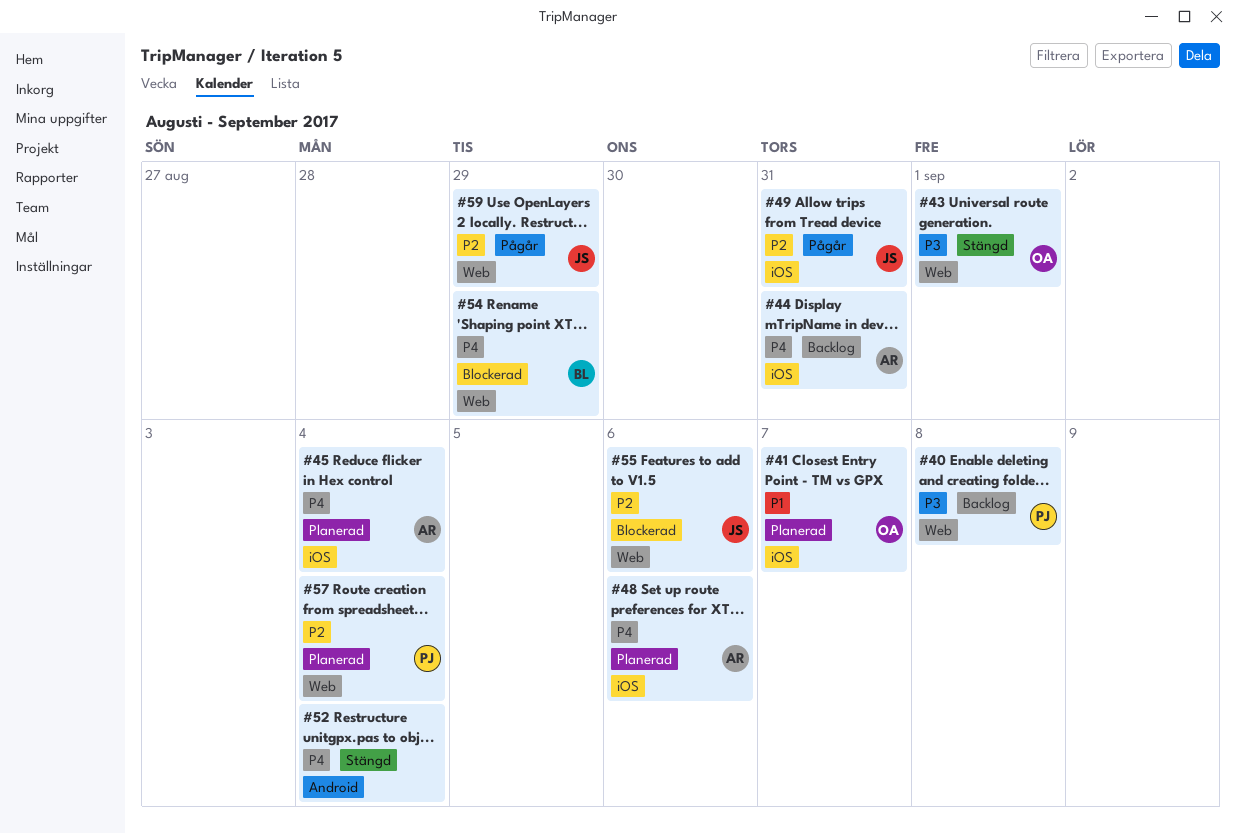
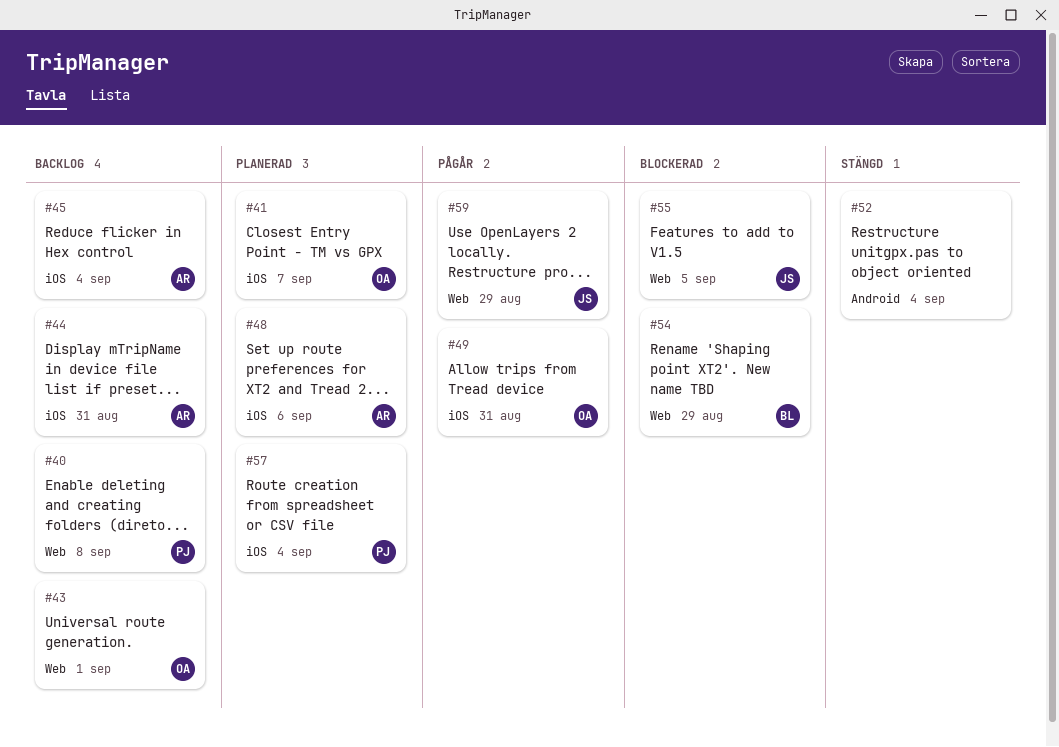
#43, status: Stängd -> Backlog
#45, status: Planerad -> Backlog
#49, owner: JS -> OA
#55, due: Sep 6 -> Sep 5
#57, label: Web -> iOS

